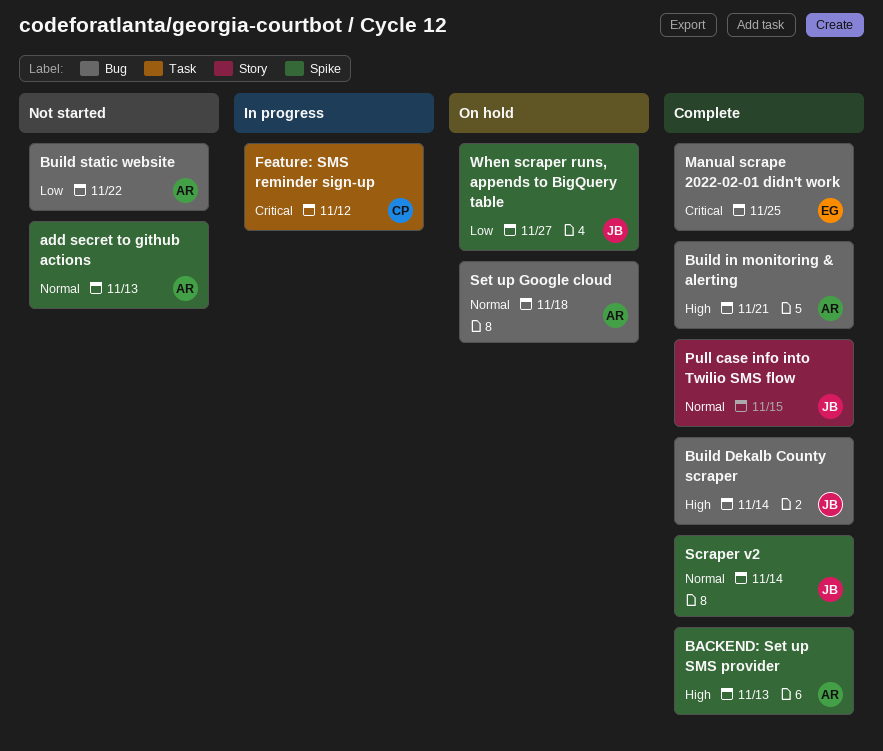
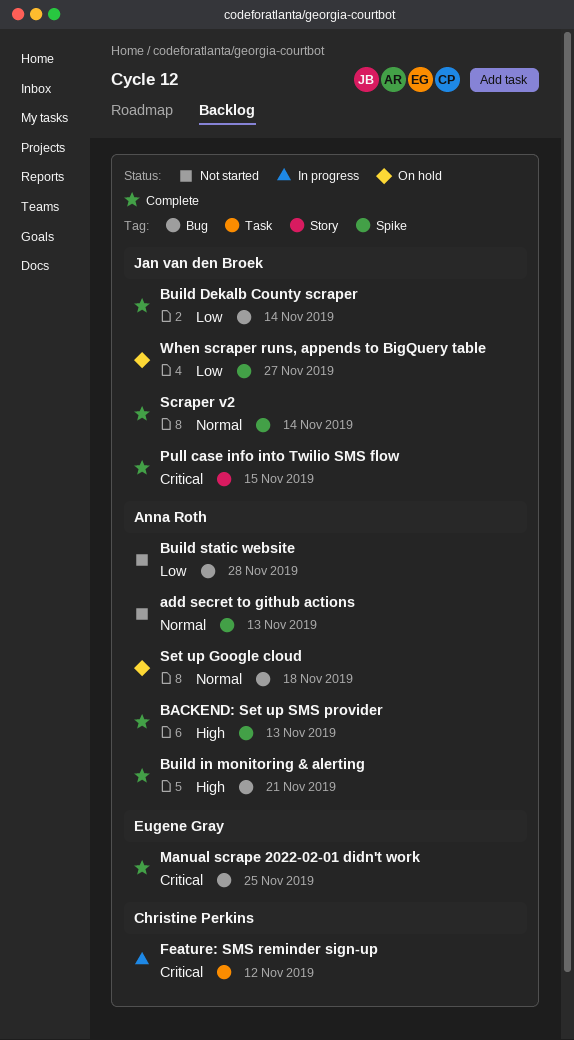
Build Dekalb County scraper, priority: High -> Low
Build static website, due: Nov 22 -> Nov 28
Pull case info into Twilio SMS flow, priority: Normal -> Critical

